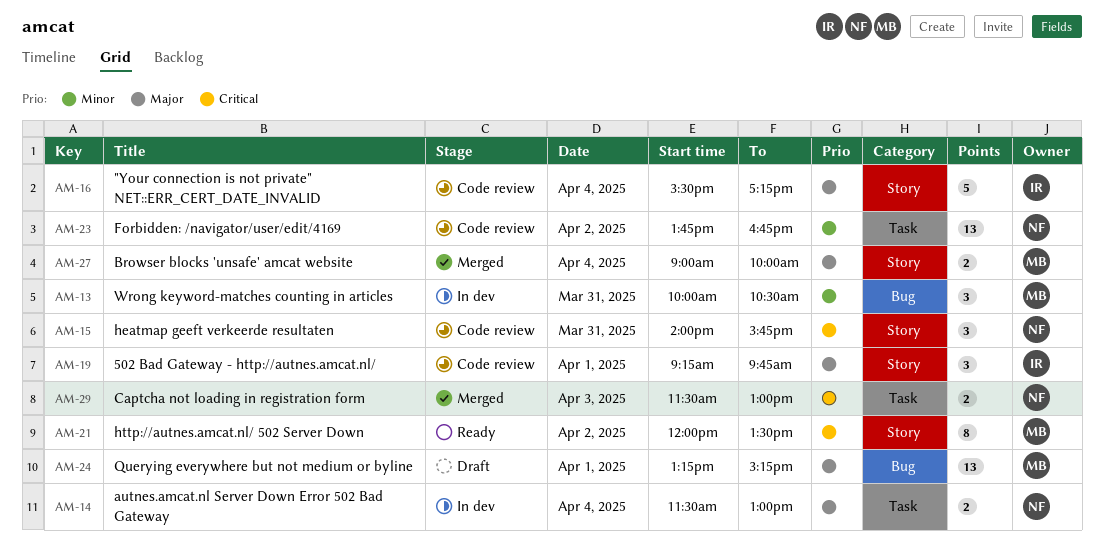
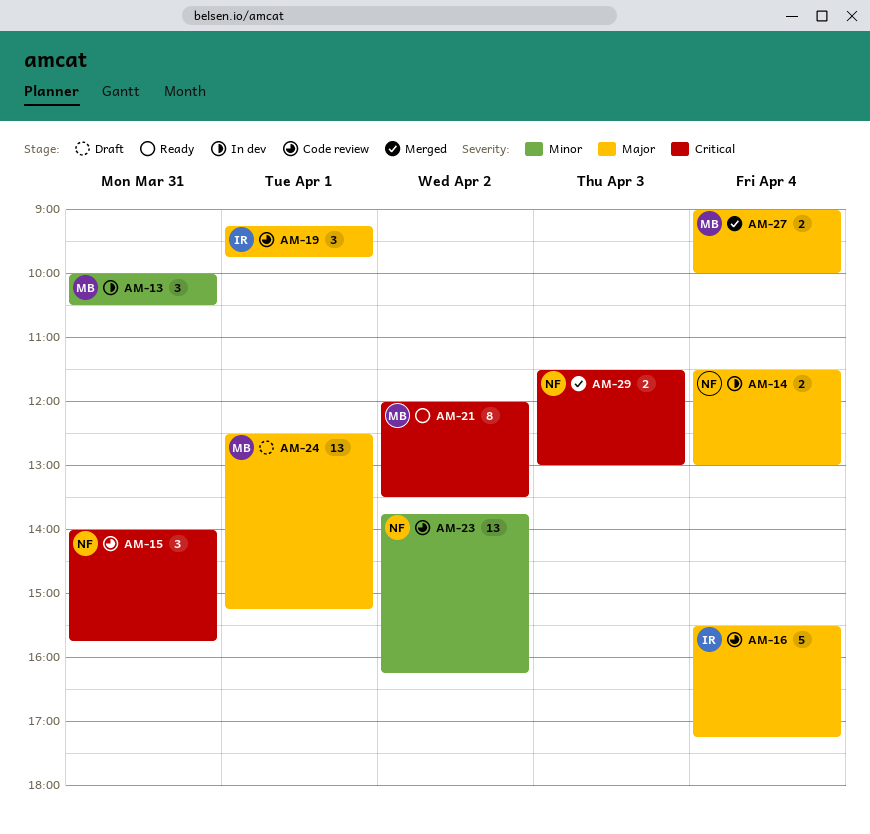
AM-23, ends: 16:45 -> 16:15
AM-24, begins: 13:15 -> 12:30

